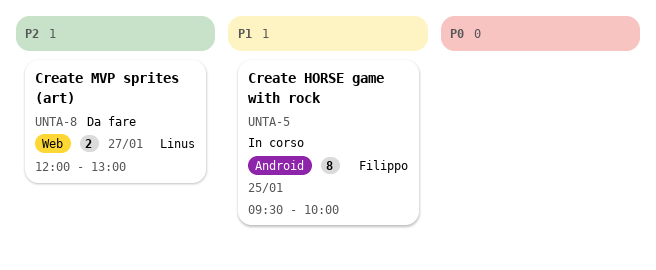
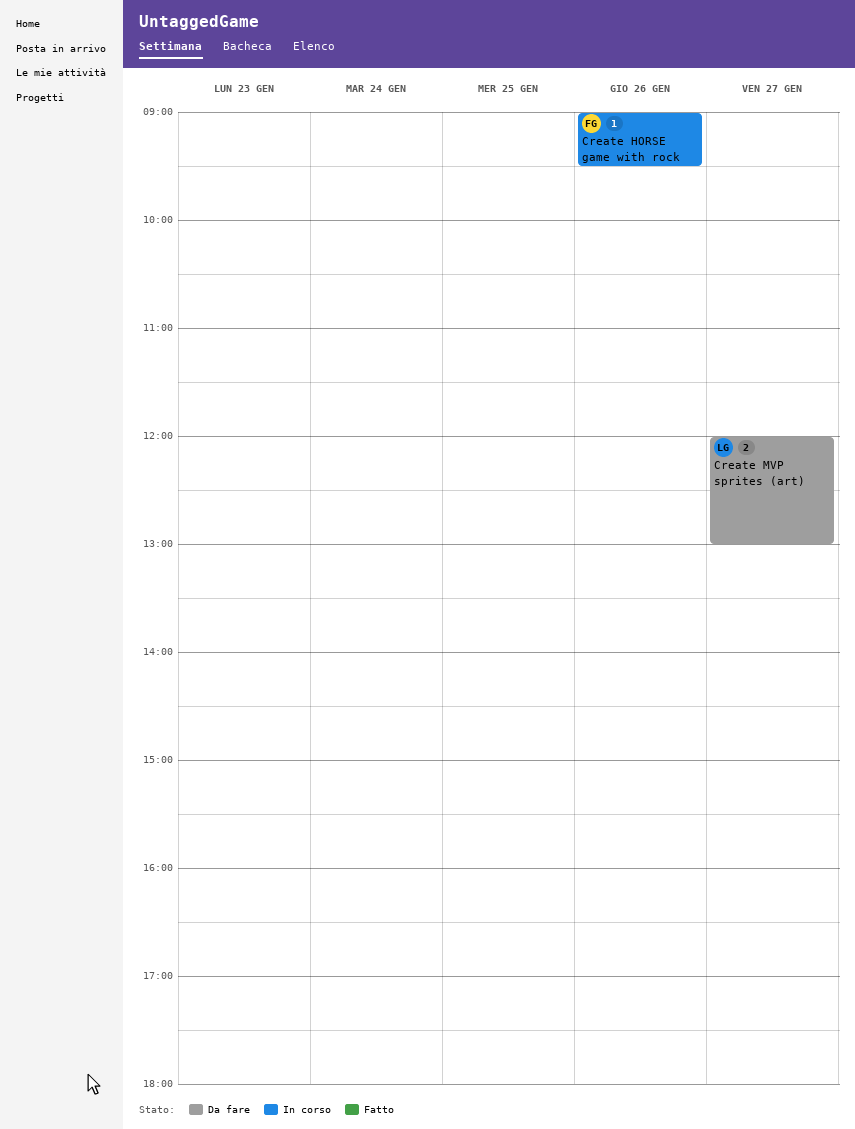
Create HORSE game with rock, estimate: 8 -> 1
Create HORSE game with rock, day: Jan 25 -> Jan 26
Create HORSE game with rock, begins: 09:30 -> 09:00
Create HORSE game with rock, ends: 10:00 -> 09:30

